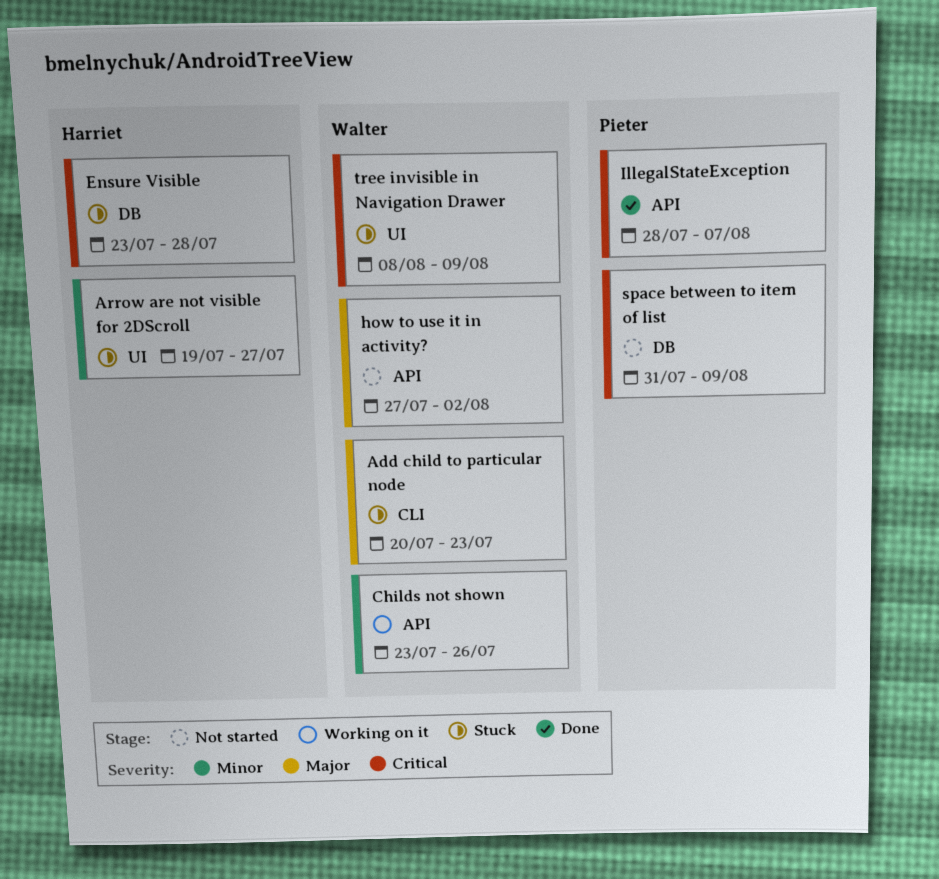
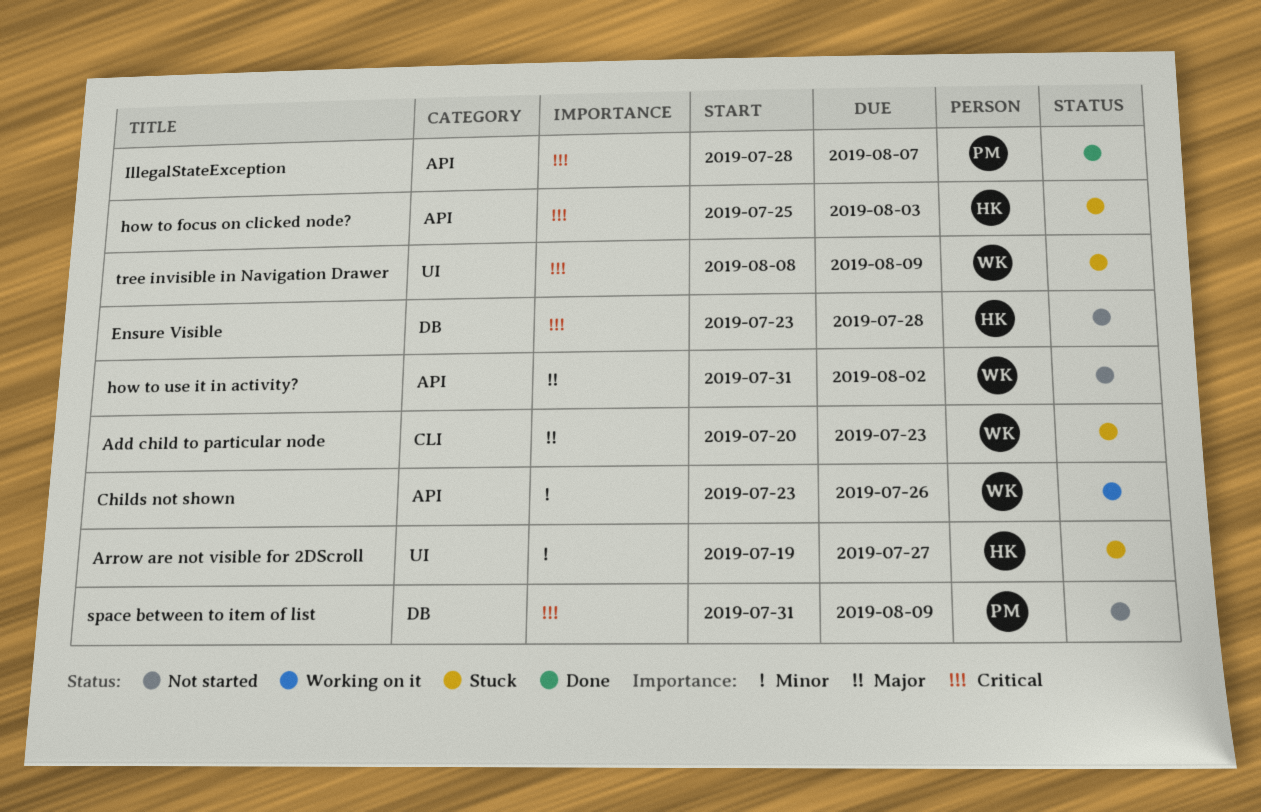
Ensure Visible, status: Stuck -> Not started
how to focus on clicked node?: none -> present
how to use it in activity?, start: Jul 27 -> Jul 31

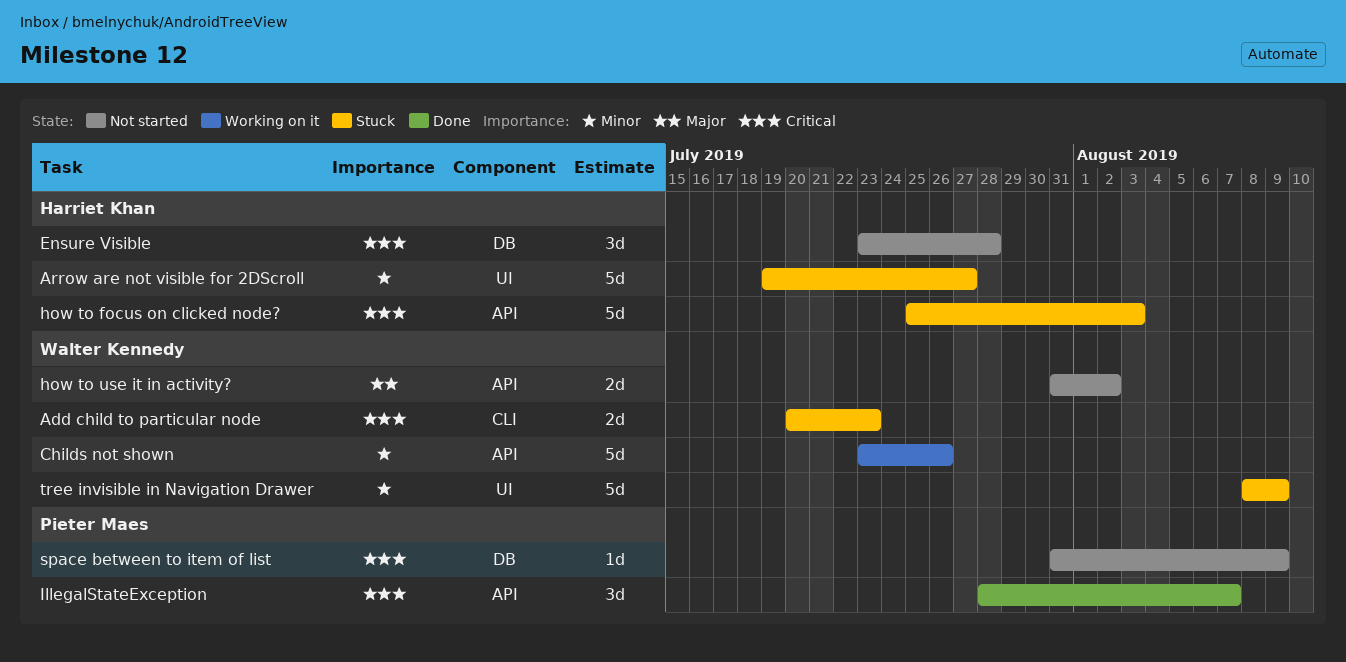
Add child to particular node, priority: Major -> Critical
tree invisible in Navigation Drawer, priority: Critical -> Minor

